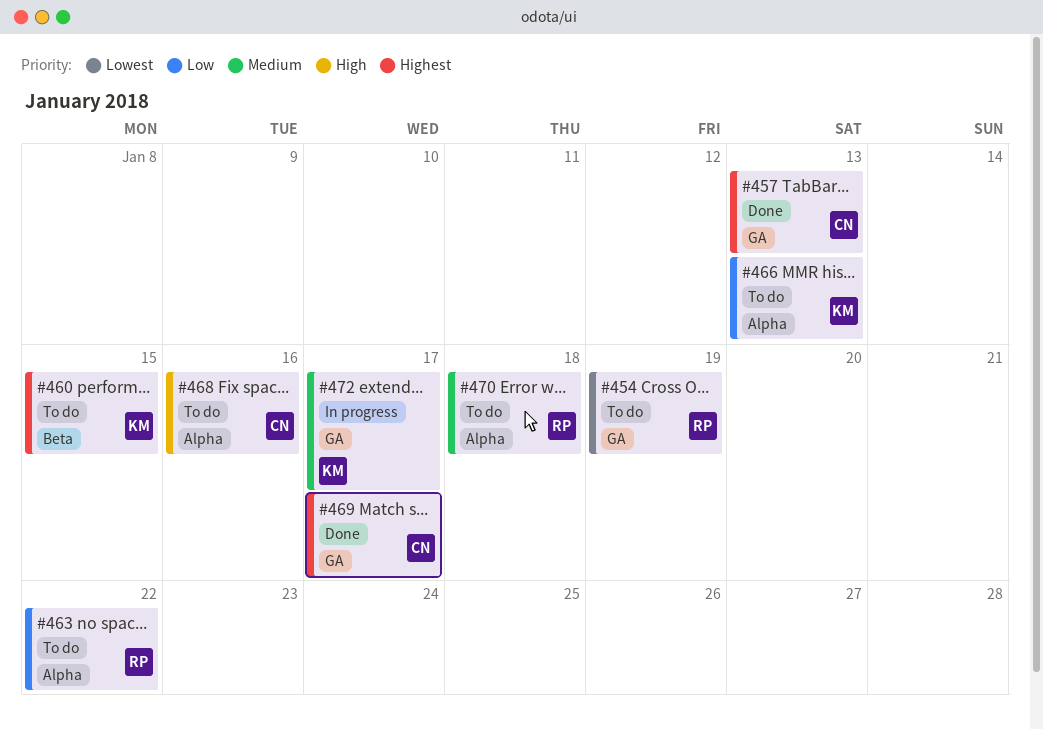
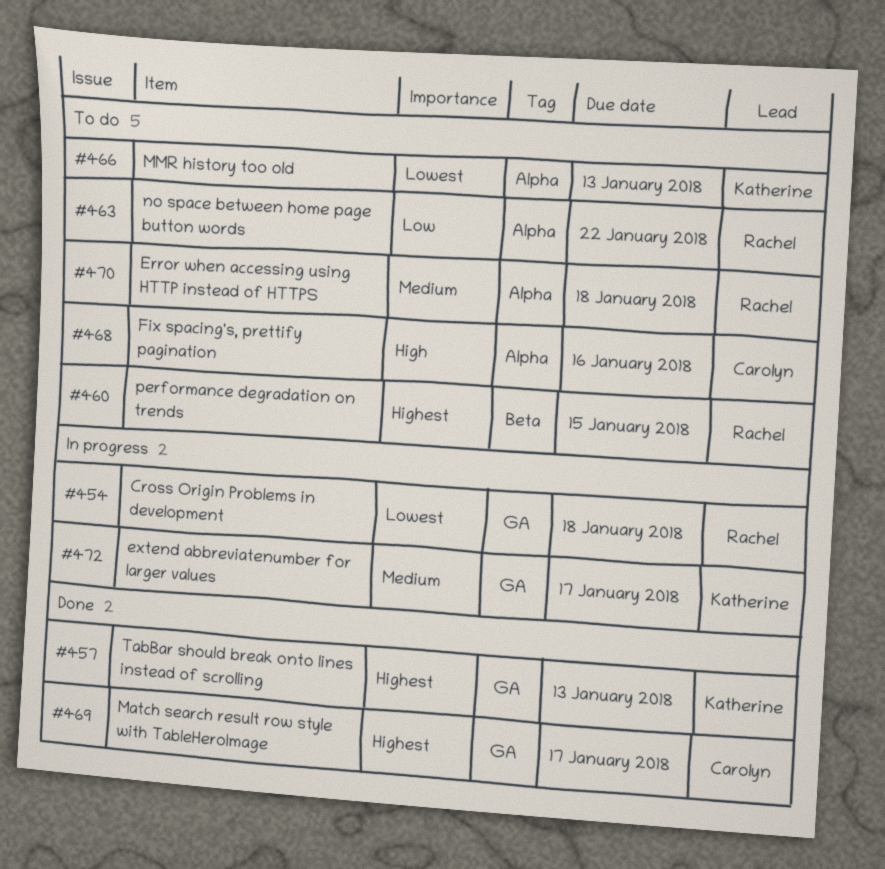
#454, status: To do -> In progress
#454, due: Jan 19 -> Jan 18
#457, owner: Carolyn -> Katherine
#460, owner: Katherine -> Rachel
#466, priority: Low -> Lowest

